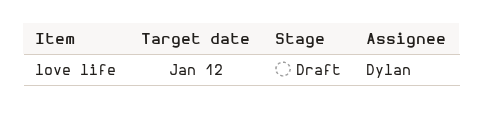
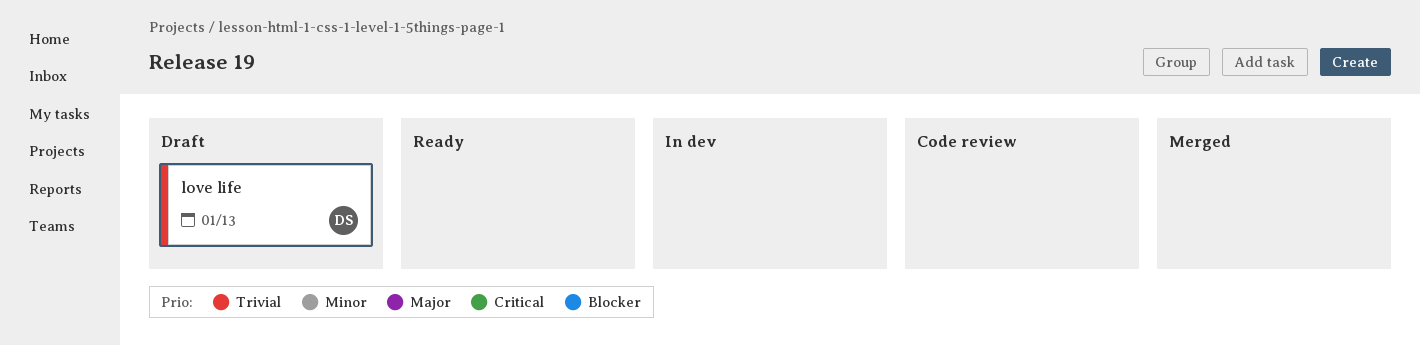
love life, due: Jan 12 -> Jan 13

